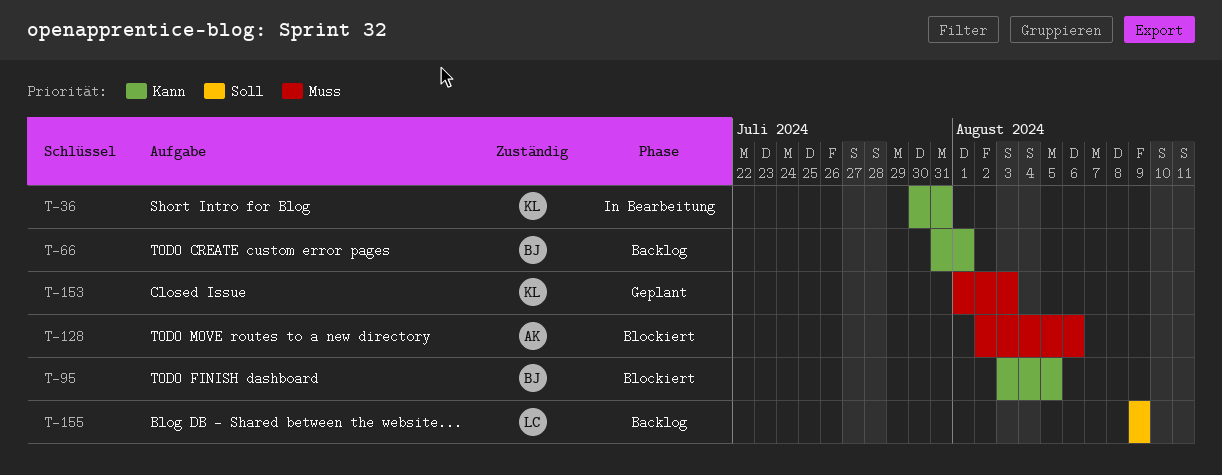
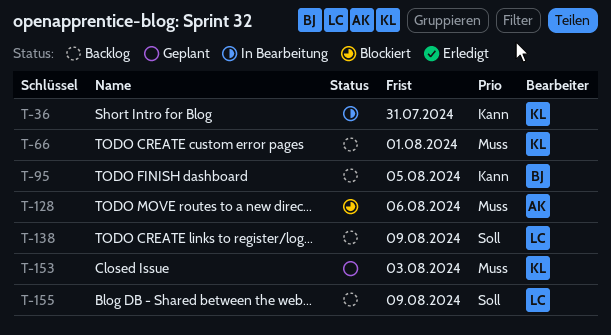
T-66, owner: BJ -> KL
T-66, priority: Kann -> Muss
T-95, status: Blockiert -> Backlog
T-138: none -> present

